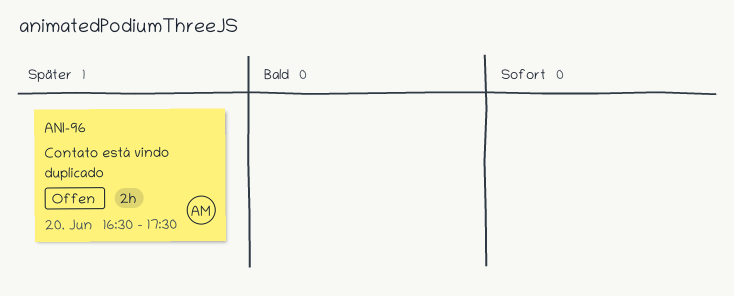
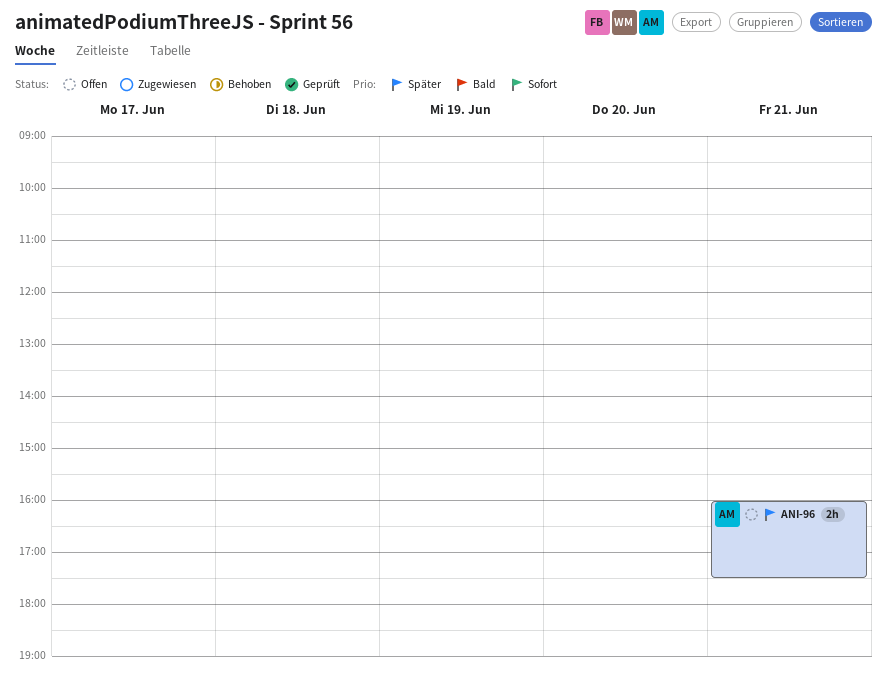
ANI-96, day: Jun 20 -> Jun 21
ANI-96, begins: 16:30 -> 16:00

